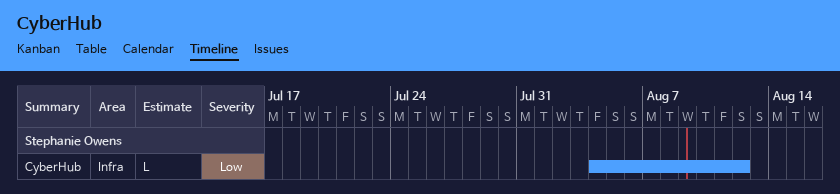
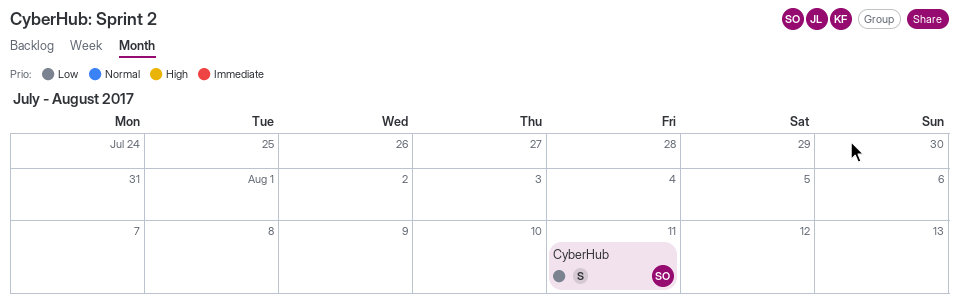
CyberHub, estimate: L -> S
CyberHub, due: Aug 12 -> Aug 11

